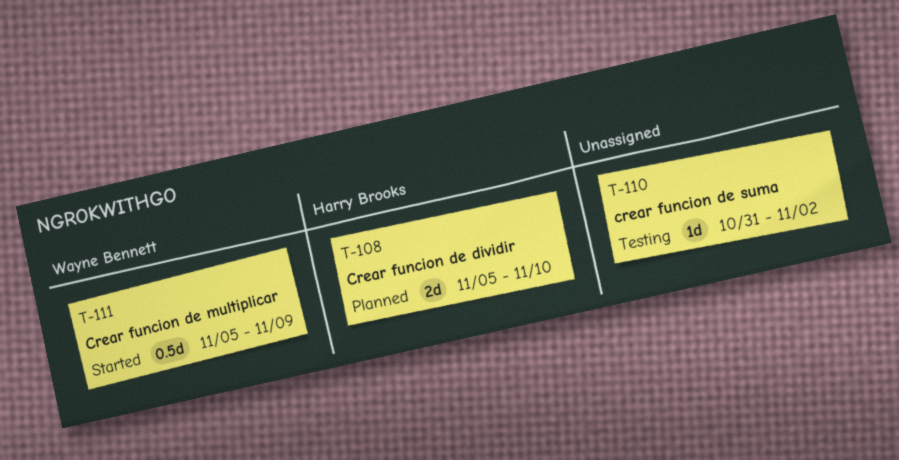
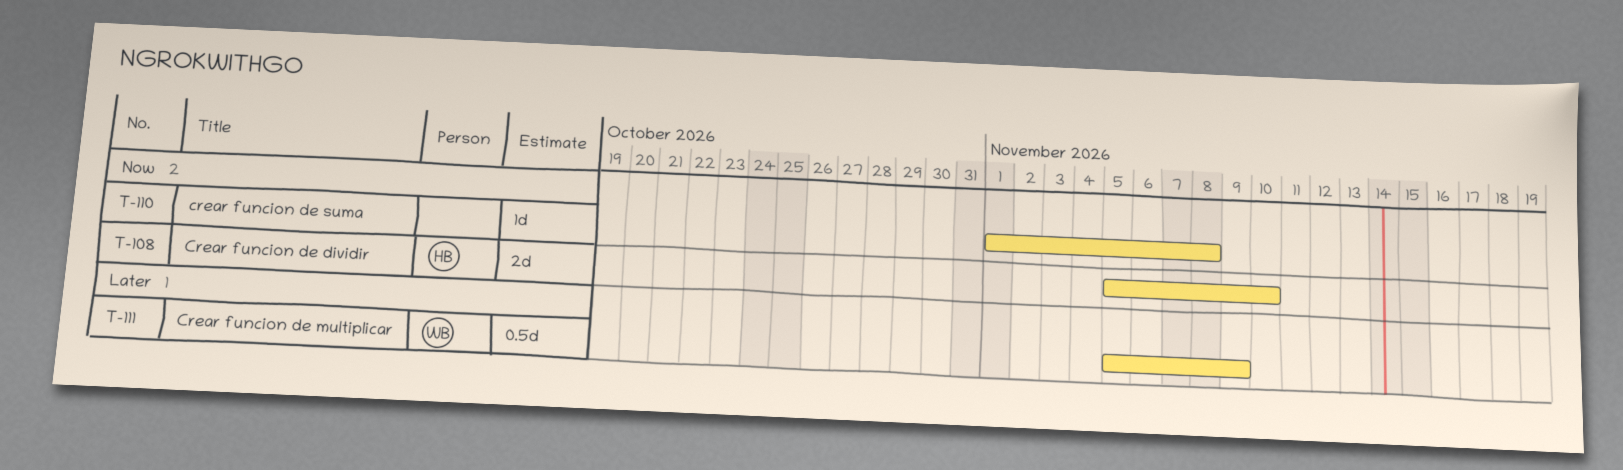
T-110, start: Oct 31 -> Nov 1
T-110, due: Nov 2 -> Nov 8

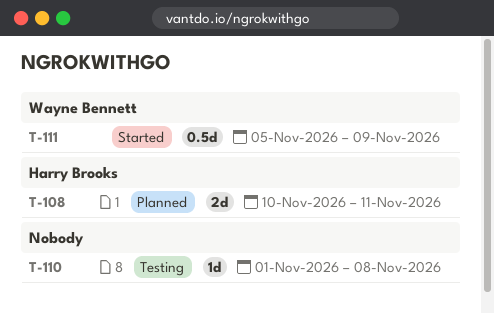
T-108, start: Nov 5 -> Nov 10
T-108, due: Nov 10 -> Nov 11

